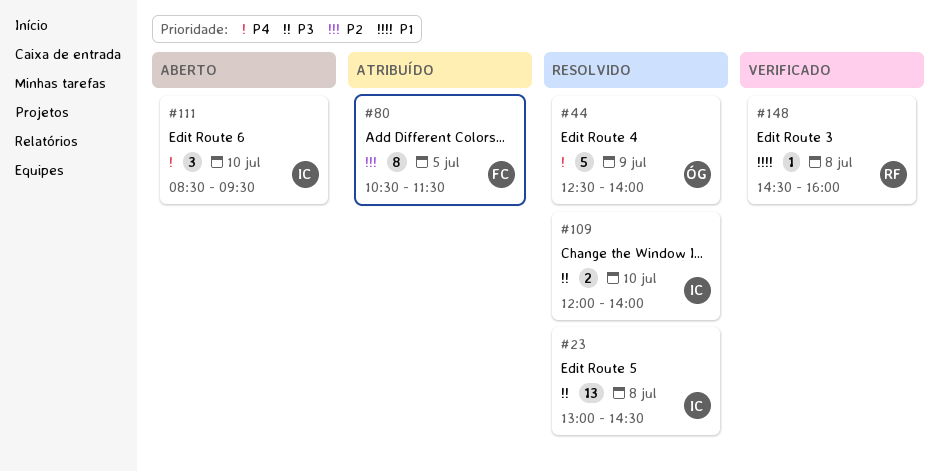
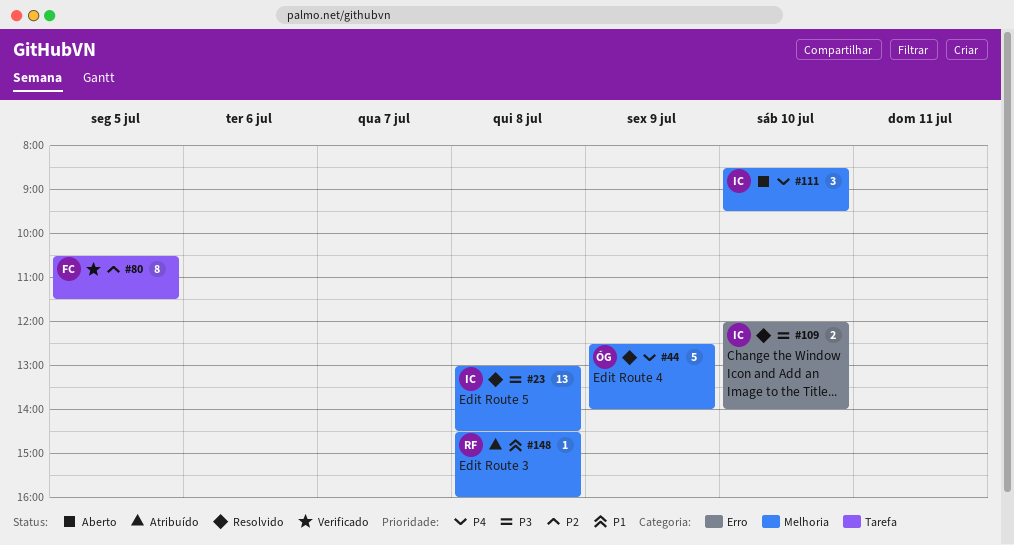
#80, status: Atribuído -> Verificado
#148, status: Verificado -> Atribuído

